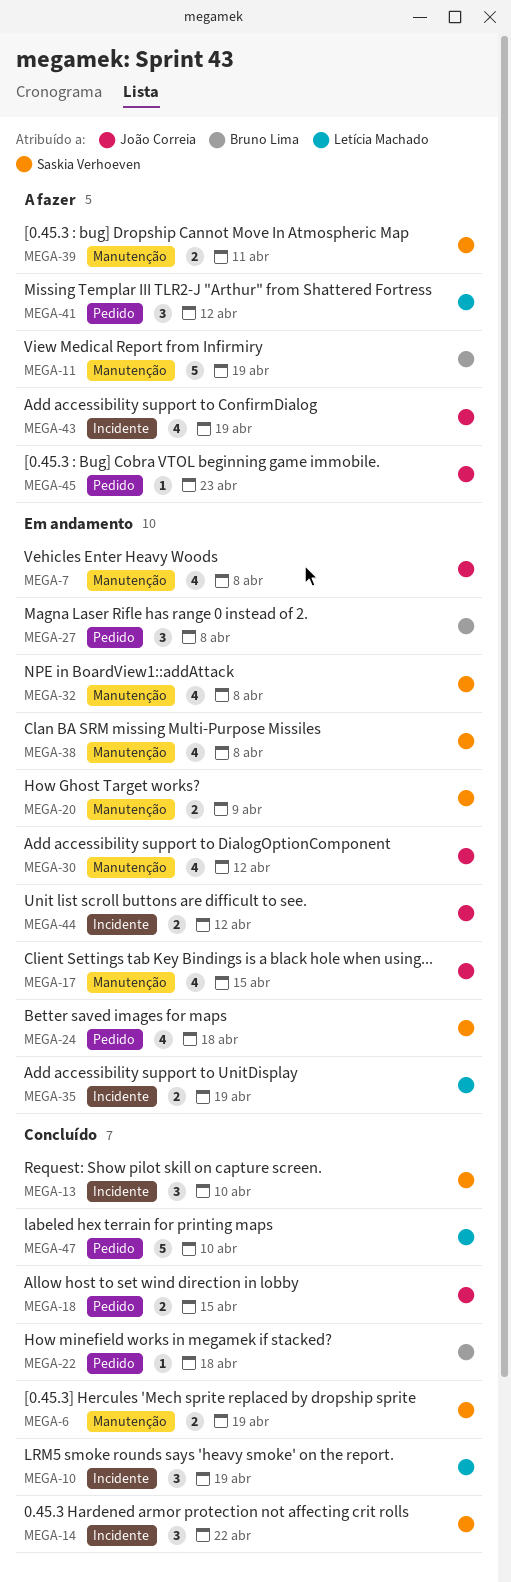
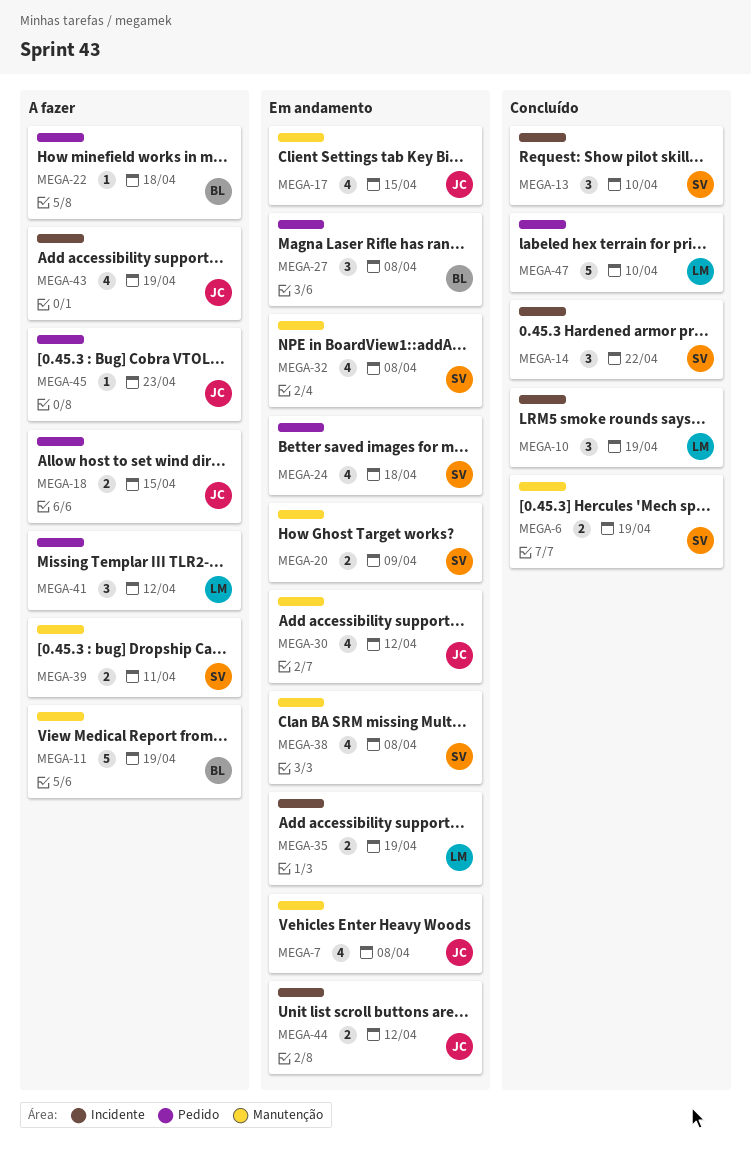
MEGA-18, status: Concluído -> A fazer
MEGA-22, status: Concluído -> A fazer

